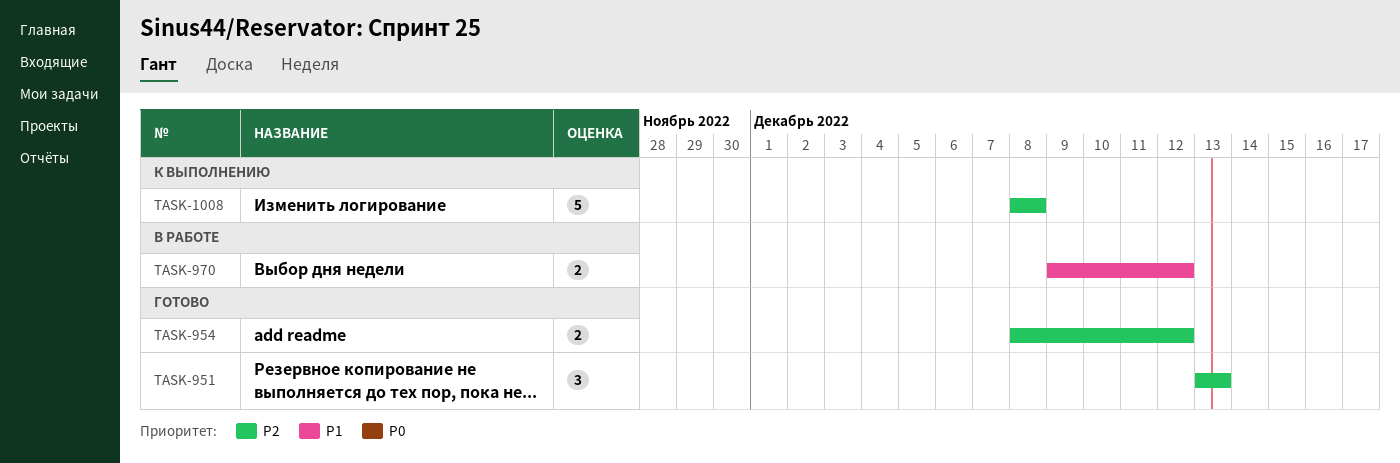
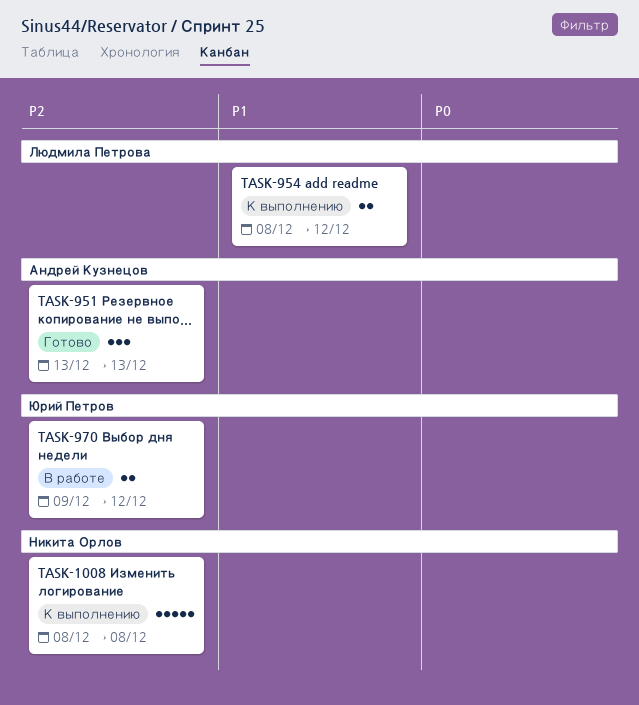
TASK-954, status: Готово -> К выполнению
TASK-954, priority: P2 -> P1
TASK-970, priority: P1 -> P2

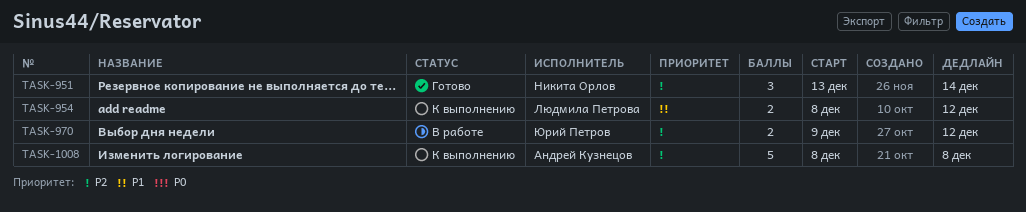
TASK-951, owner: Андрей Кузнецов -> Никита Орлов
TASK-951, due: Dec 13 -> Dec 14
TASK-1008, owner: Никита Орлов -> Андрей Кузнецов

